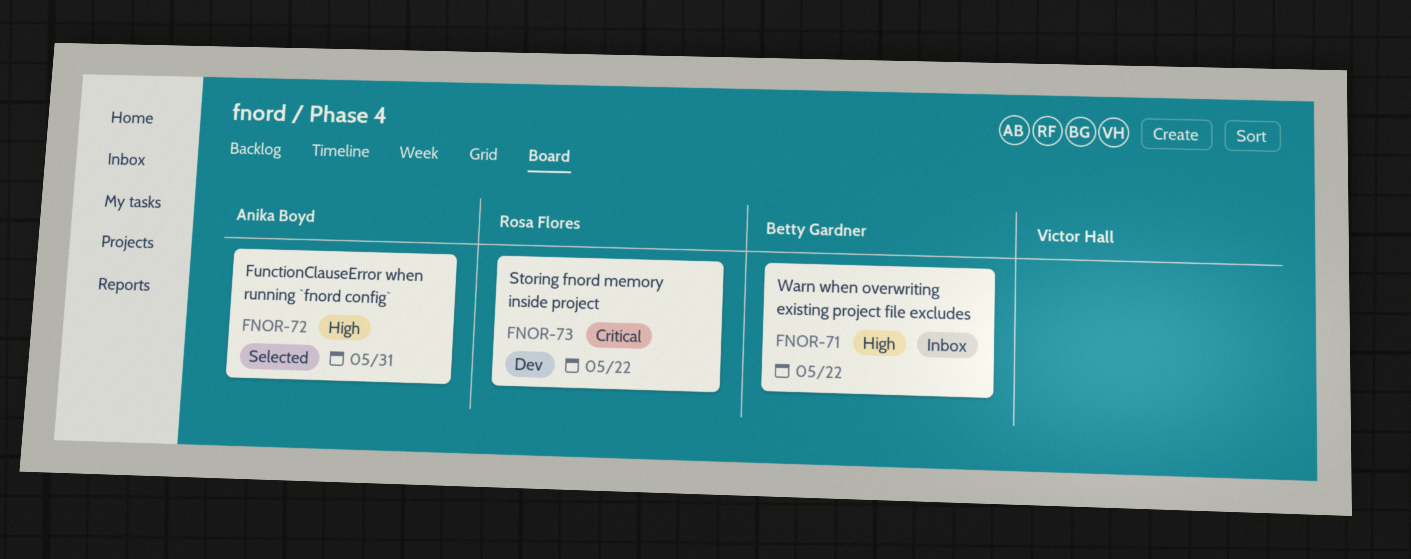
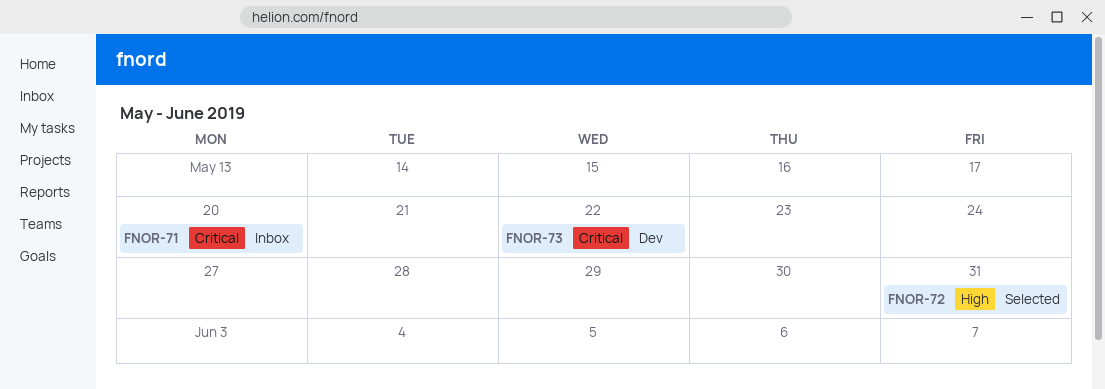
FNOR-71, priority: High -> Critical
FNOR-71, due: May 22 -> May 20

